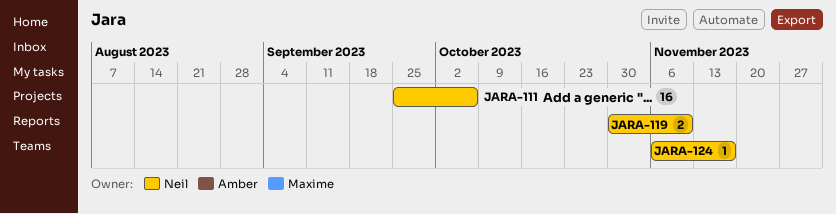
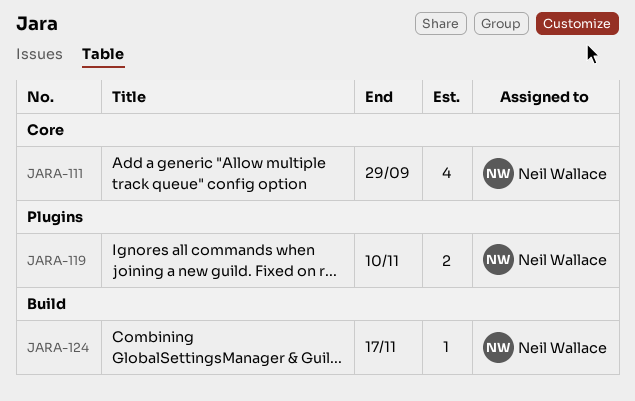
JARA-111, estimate: 16 -> 4
JARA-111, due: Oct 6 -> Sep 29

